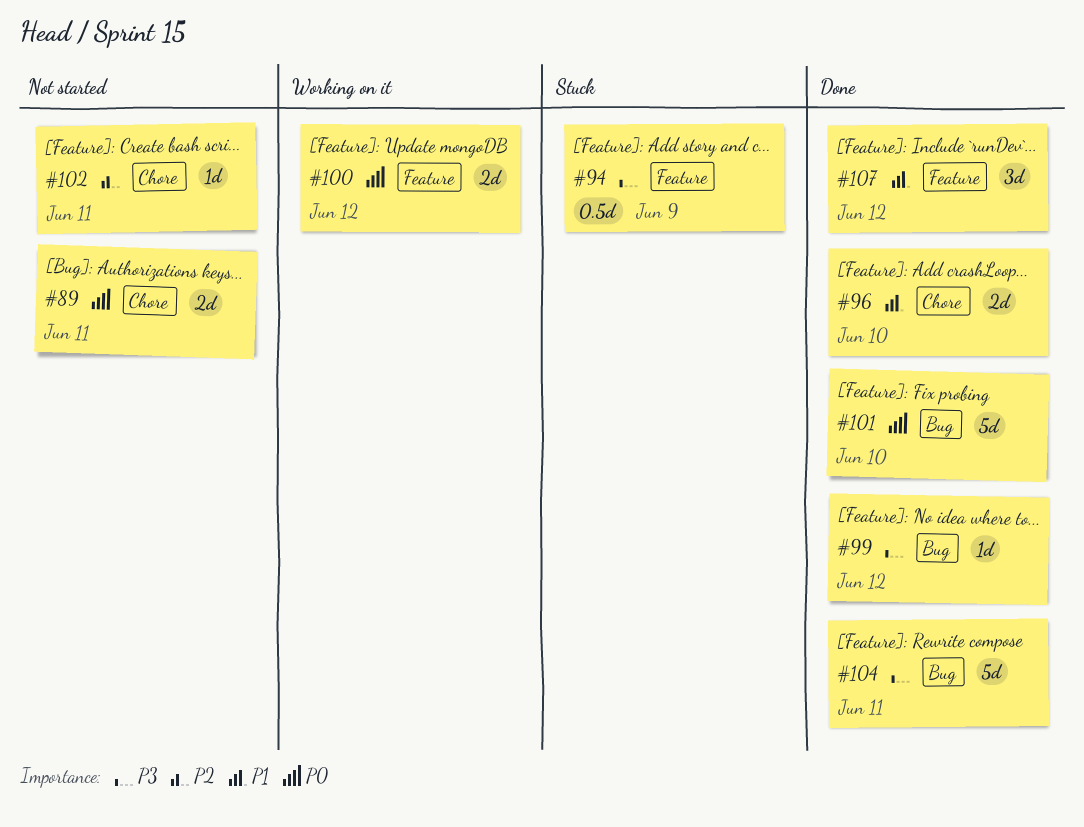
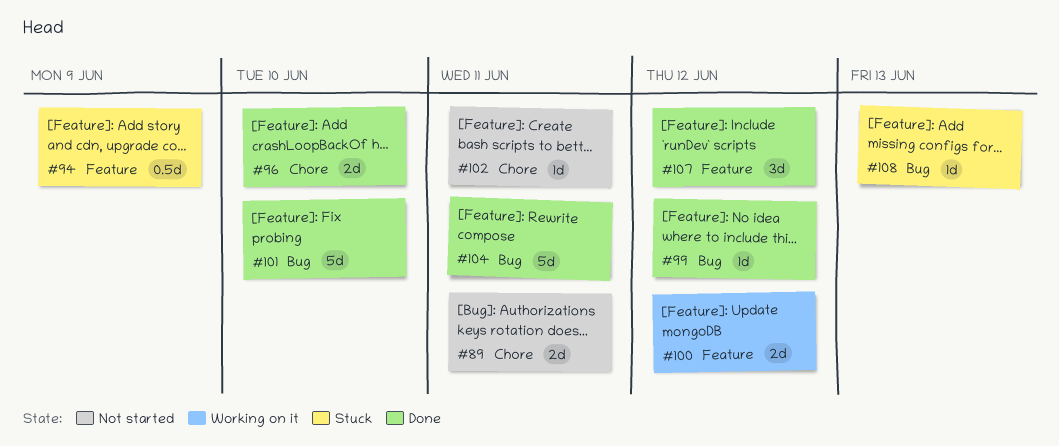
#108: none -> present

